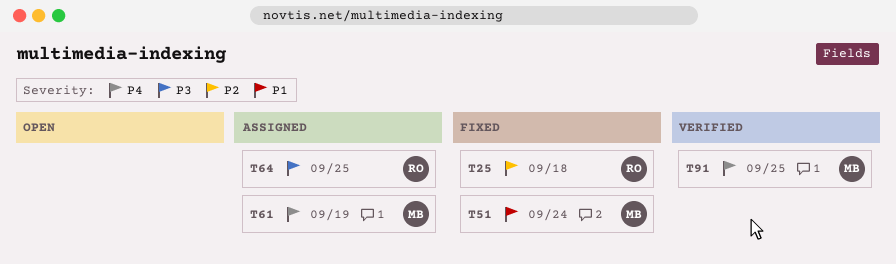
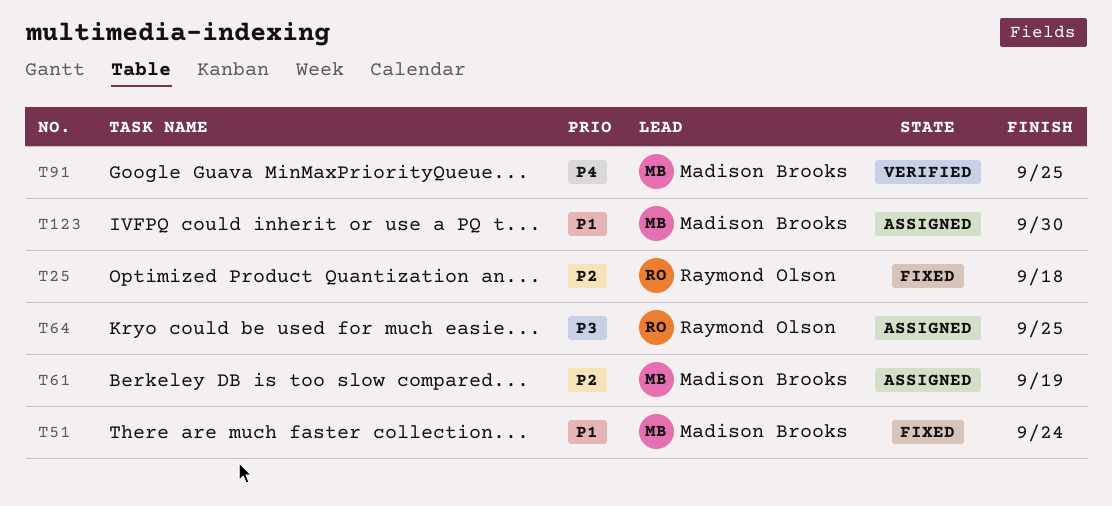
T61, priority: P4 -> P2
T123: none -> present

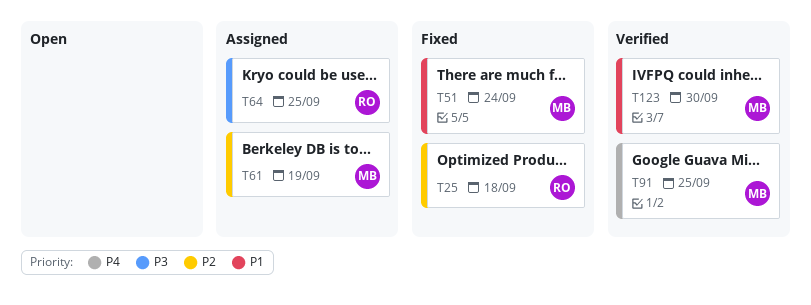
T123, status: Assigned -> Verified

